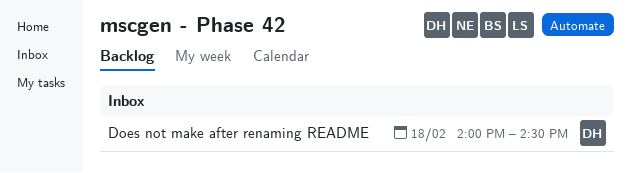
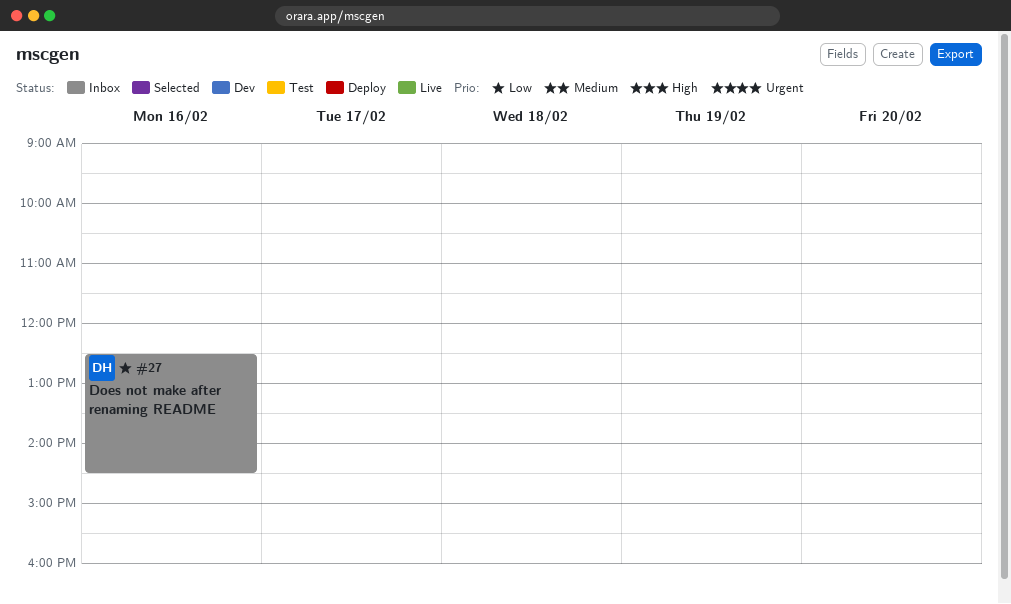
Does not make after renaming README, day: Feb 18 -> Feb 16
Does not make after renaming README, begins: 14:00 -> 12:30

